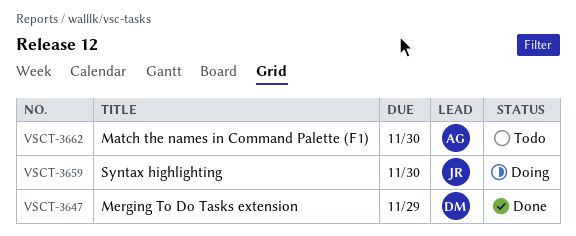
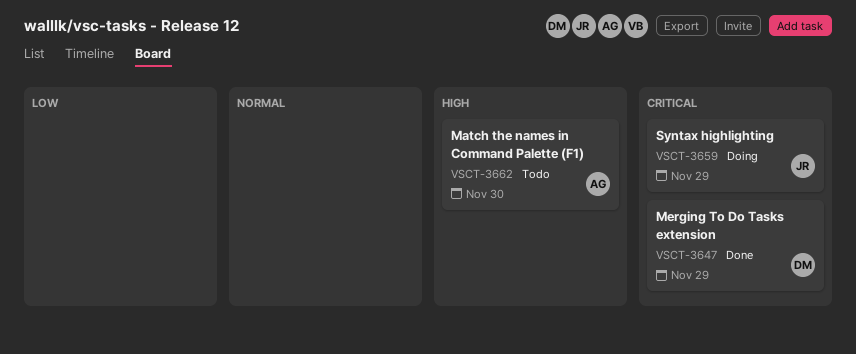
VSCT-3659, due: Nov 30 -> Nov 29

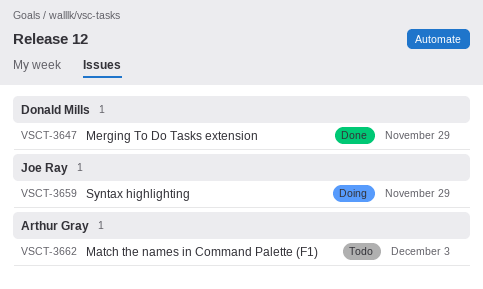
VSCT-3662, due: Nov 30 -> Dec 3

